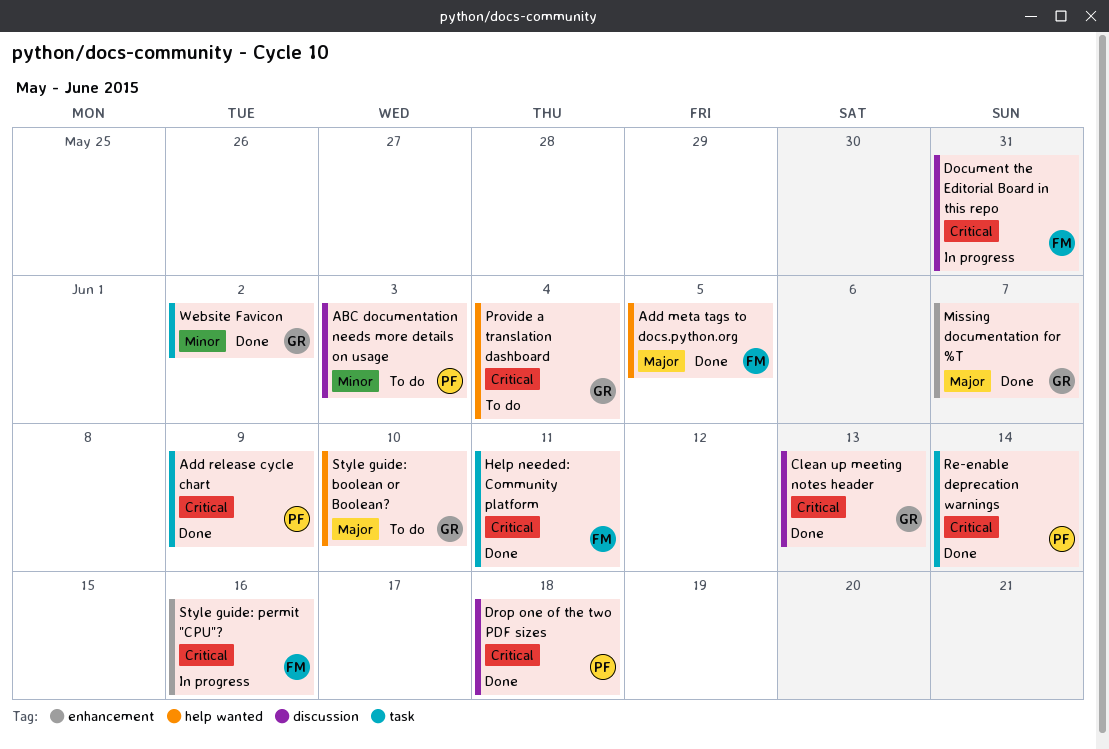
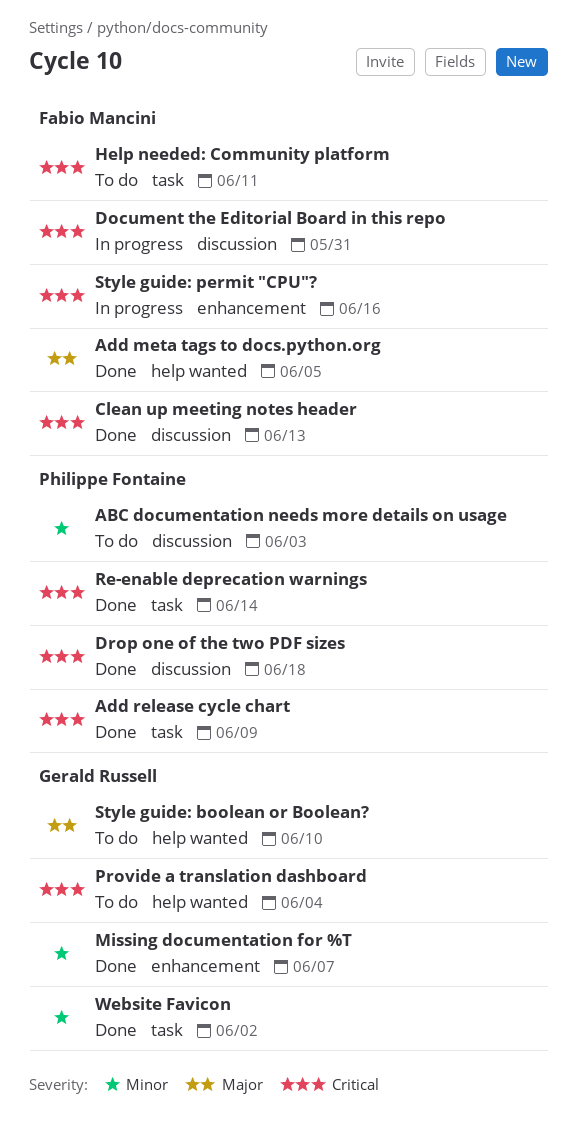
Clean up meeting notes header, owner: Gerald Russell -> Fabio Mancini
Help needed: Community platform, status: Done -> To do
Missing documentation for %T, priority: Major -> Minor

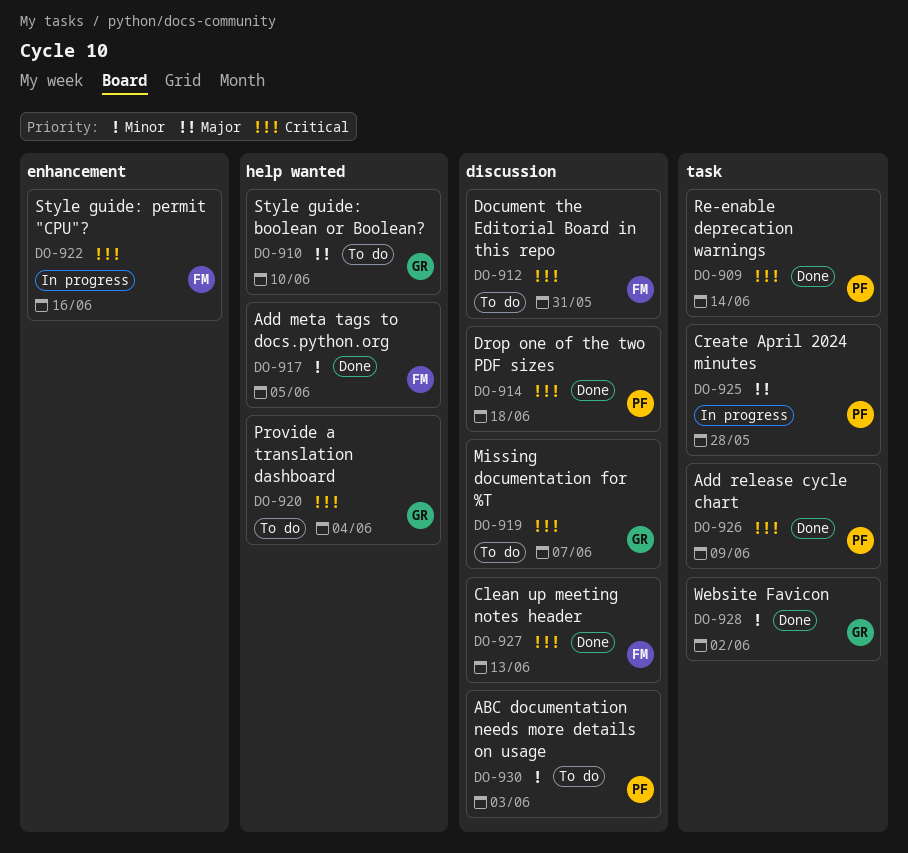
Add meta tags to docs.python.org, priority: Major -> Minor
Create April 2024 minutes: none -> present
Document the Editorial Board in this repo, status: In progress -> To do
Help needed: Community platform: present -> none
Missing documentation for %T, status: Done -> To do
Missing documentation for %T, priority: Minor -> Critical
Missing documentation for %T, label: enhancement -> discussion

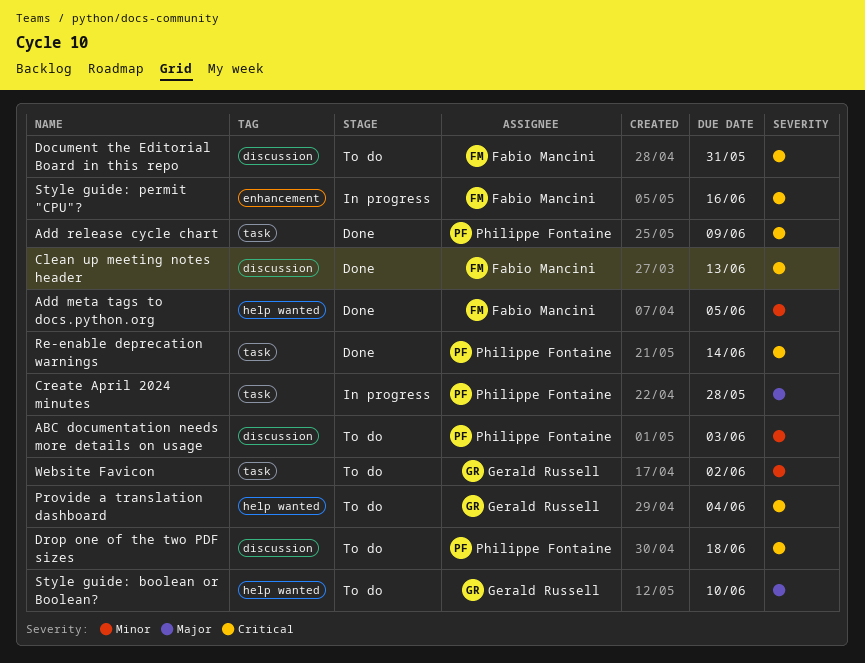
Drop one of the two PDF sizes, status: Done -> To do
Missing documentation for %T: present -> none
Website Favicon, status: Done -> To do

